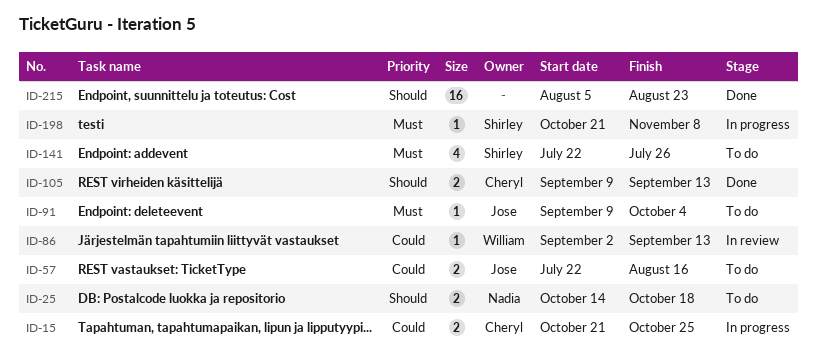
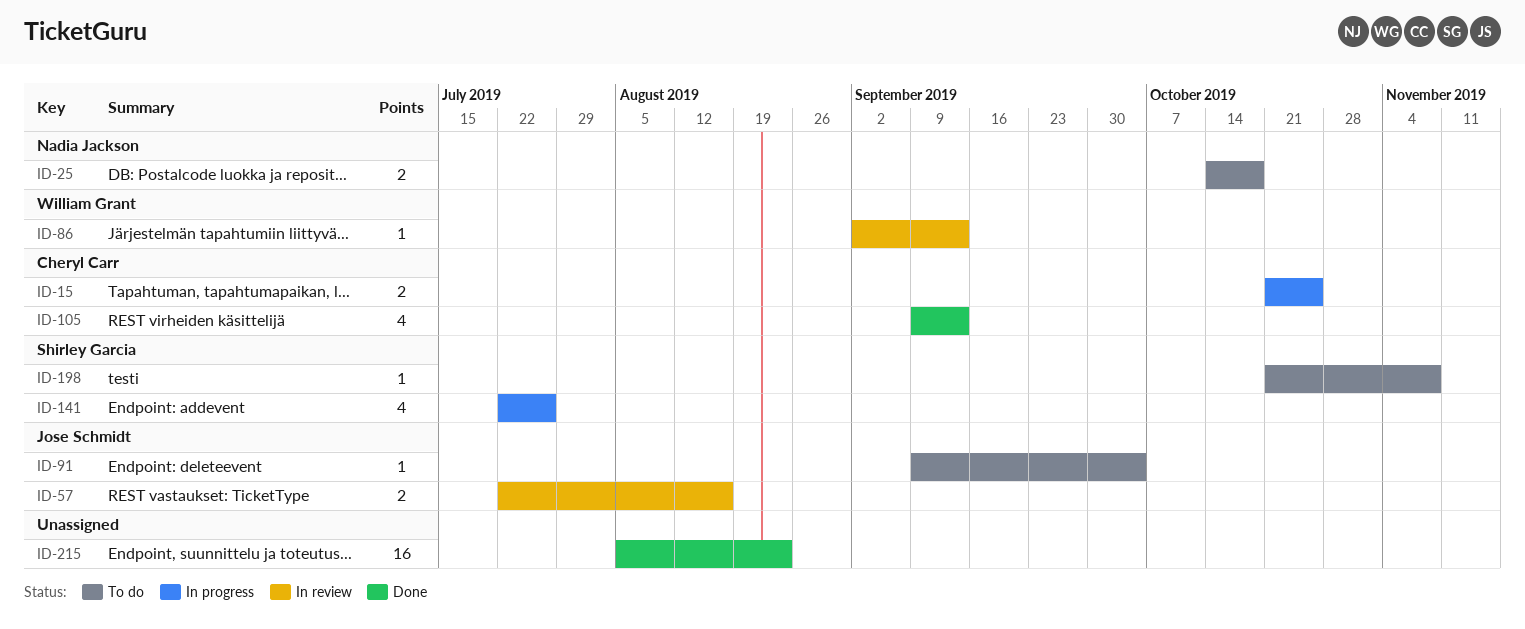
ID-57, status: To do -> In review
ID-105, estimate: 2 -> 4
ID-141, status: To do -> In progress
ID-198, status: In progress -> To do

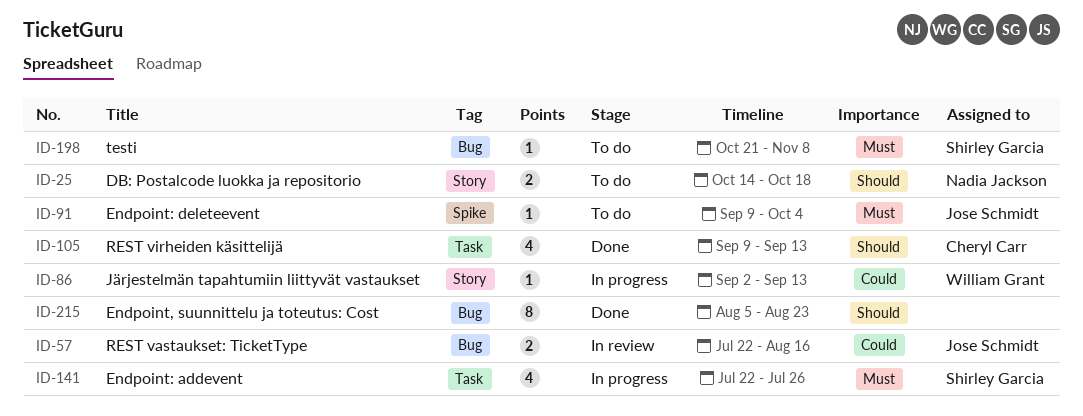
ID-15: present -> none
ID-86, status: In review -> In progress
ID-215, estimate: 16 -> 8

